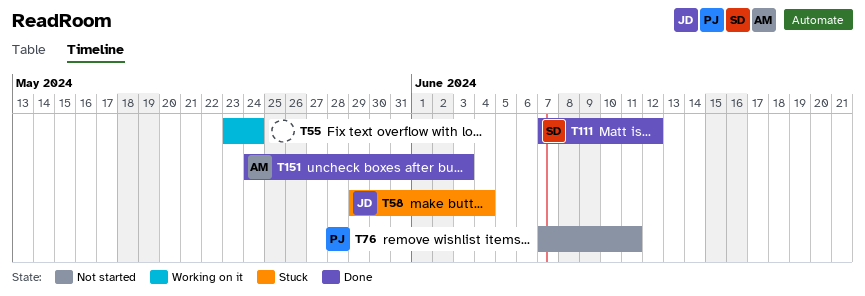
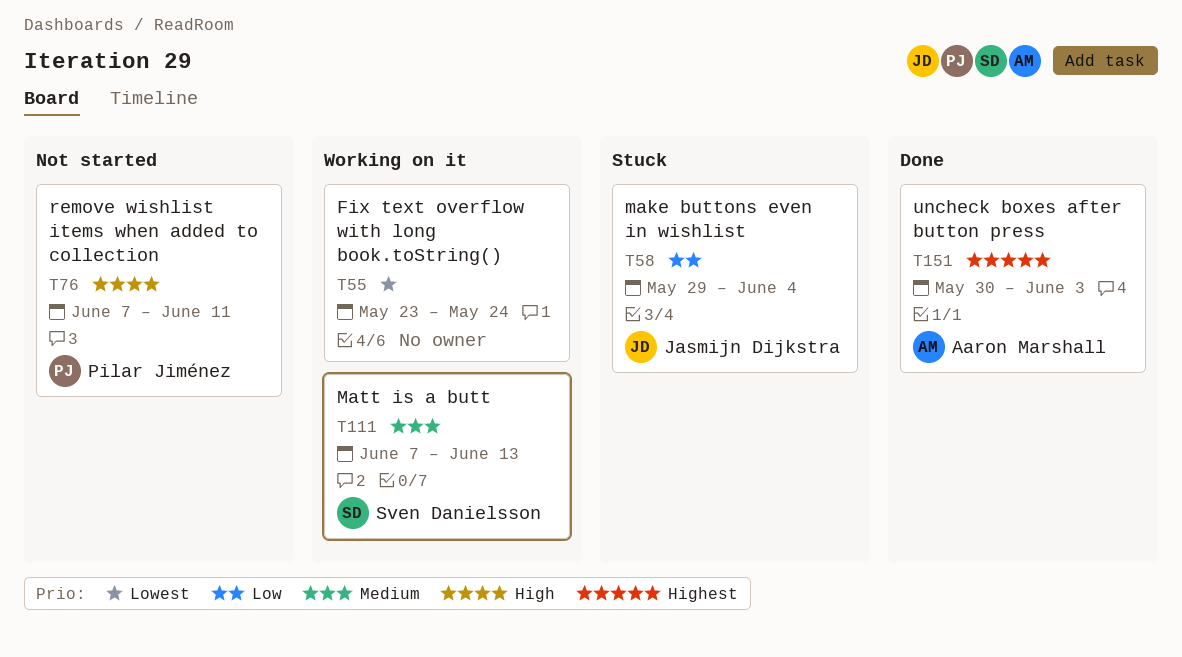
T111, status: Done -> Working on it
T111, due: Jun 12 -> Jun 13
T151, start: May 24 -> May 30

